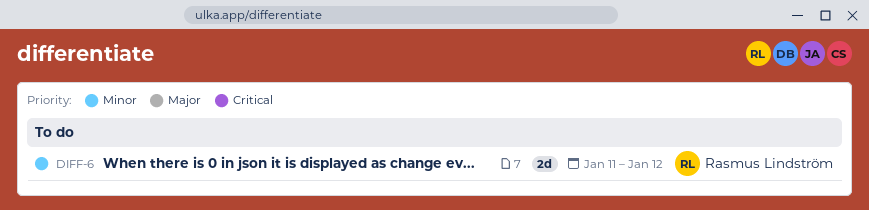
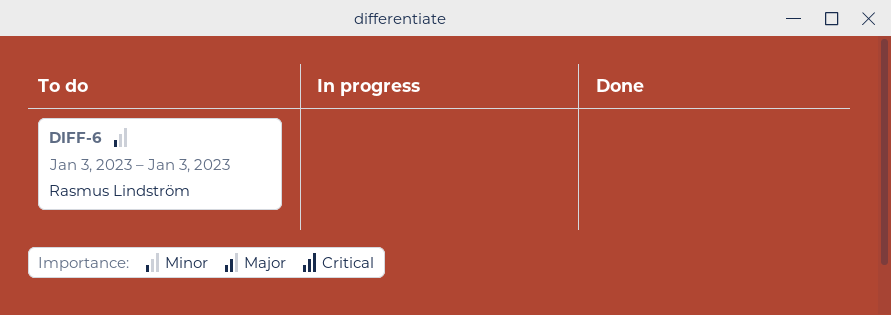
DIFF-6, start: Jan 11 -> Jan 3
DIFF-6, due: Jan 12 -> Jan 3

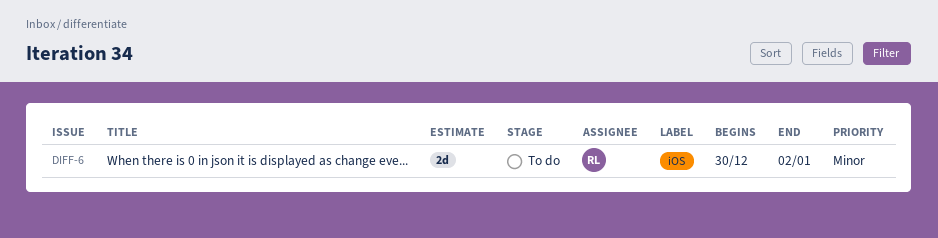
DIFF-6, start: Jan 3 -> Dec 30
DIFF-6, due: Jan 3 -> Jan 2

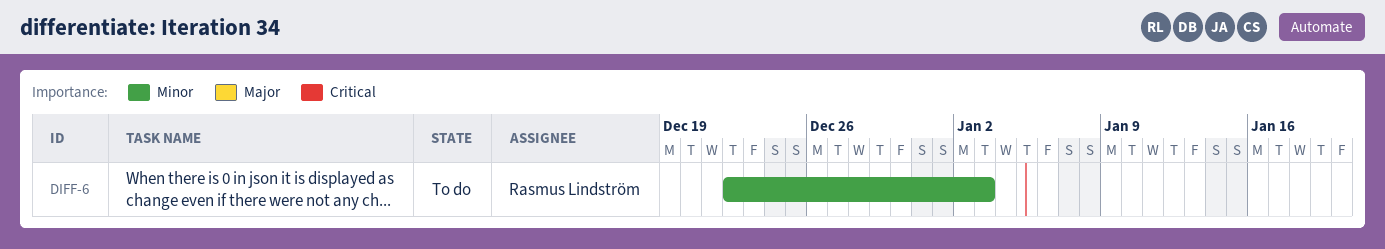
DIFF-6, start: Dec 30 -> Dec 22
DIFF-6, due: Jan 2 -> Jan 3

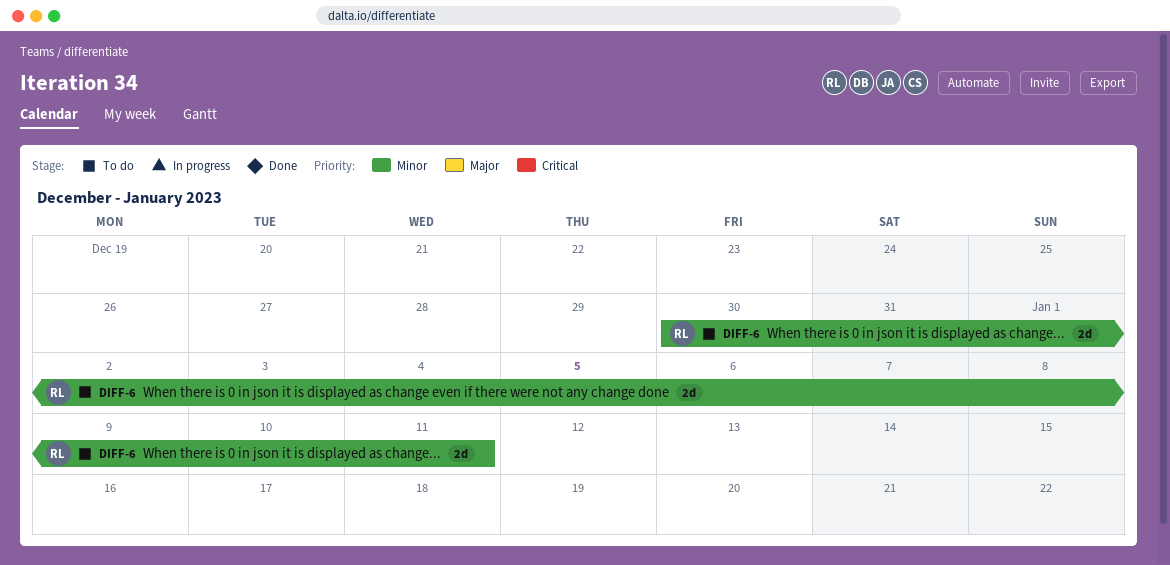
DIFF-6, start: Dec 22 -> Dec 30
DIFF-6, due: Jan 3 -> Jan 11

